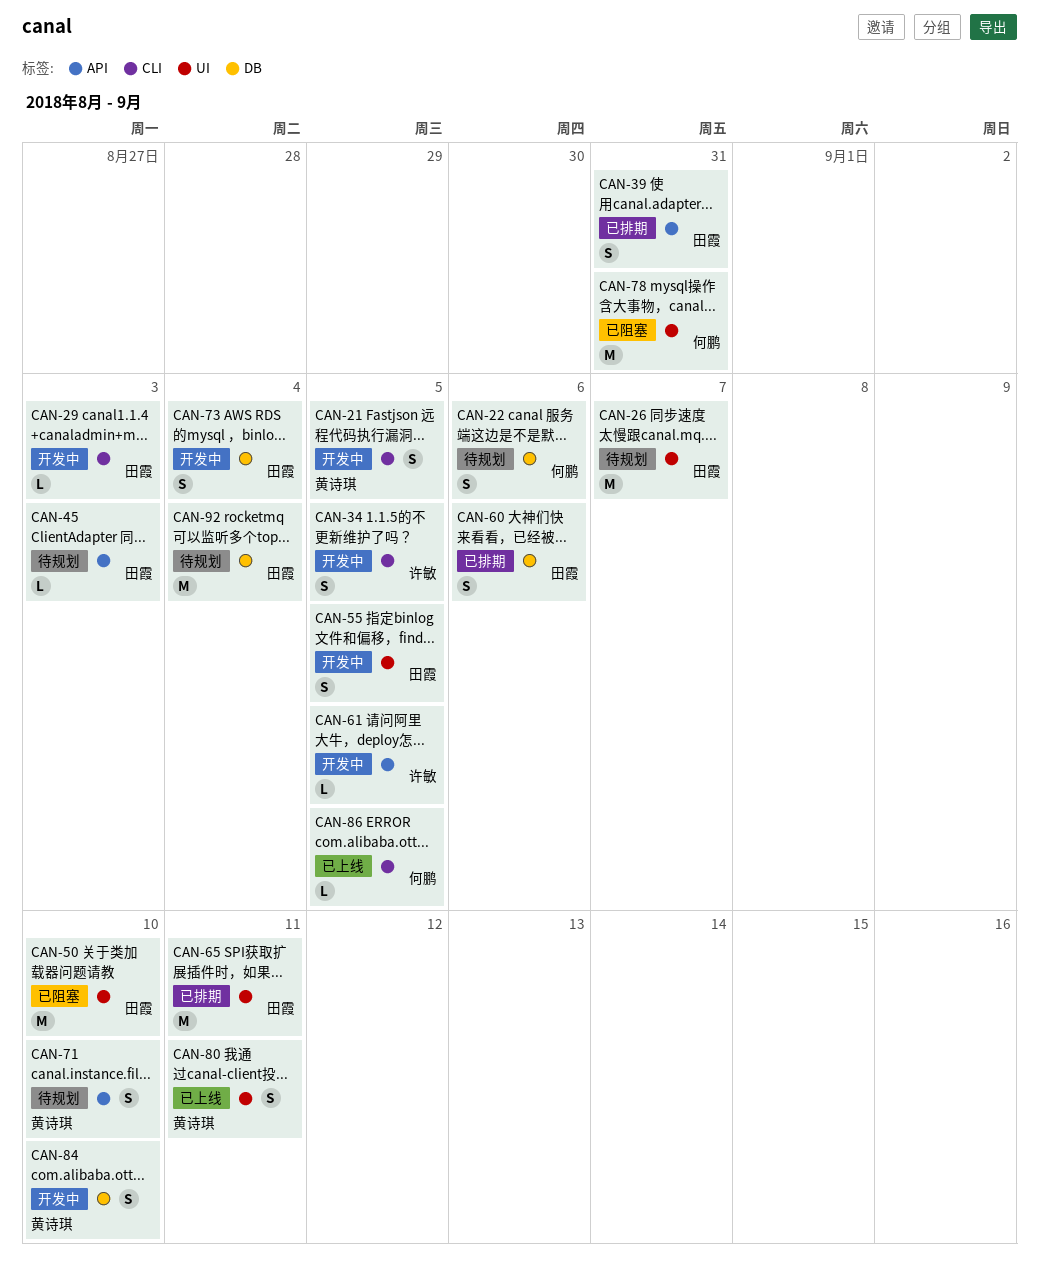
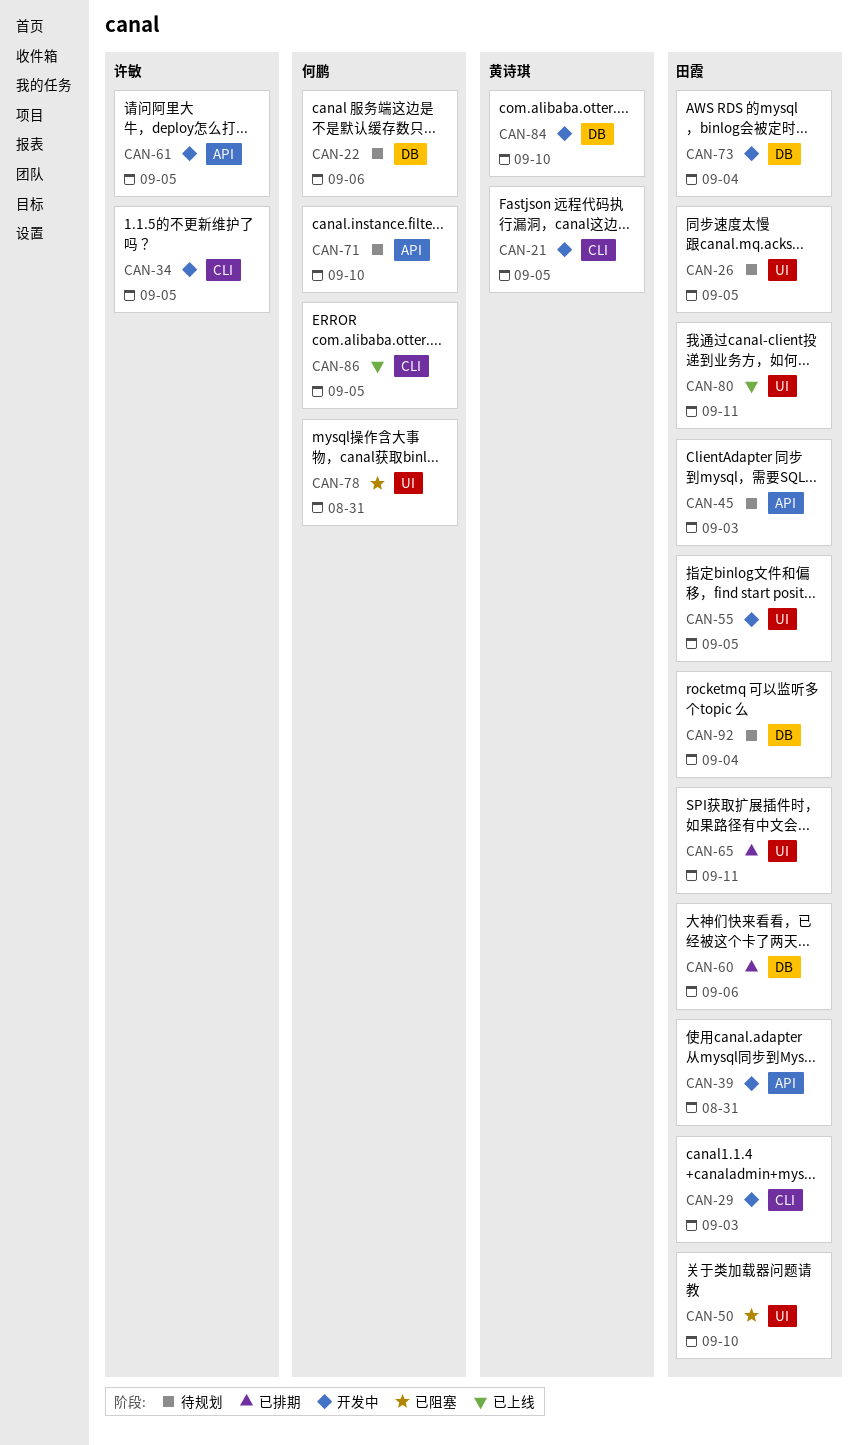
CAN-26, due: Sep 7 -> Sep 5
CAN-39, status: 已排期 -> 开发中
CAN-71, owner: 黄诗琪 -> 何鹏
CAN-80, owner: 黄诗琪 -> 田霞

